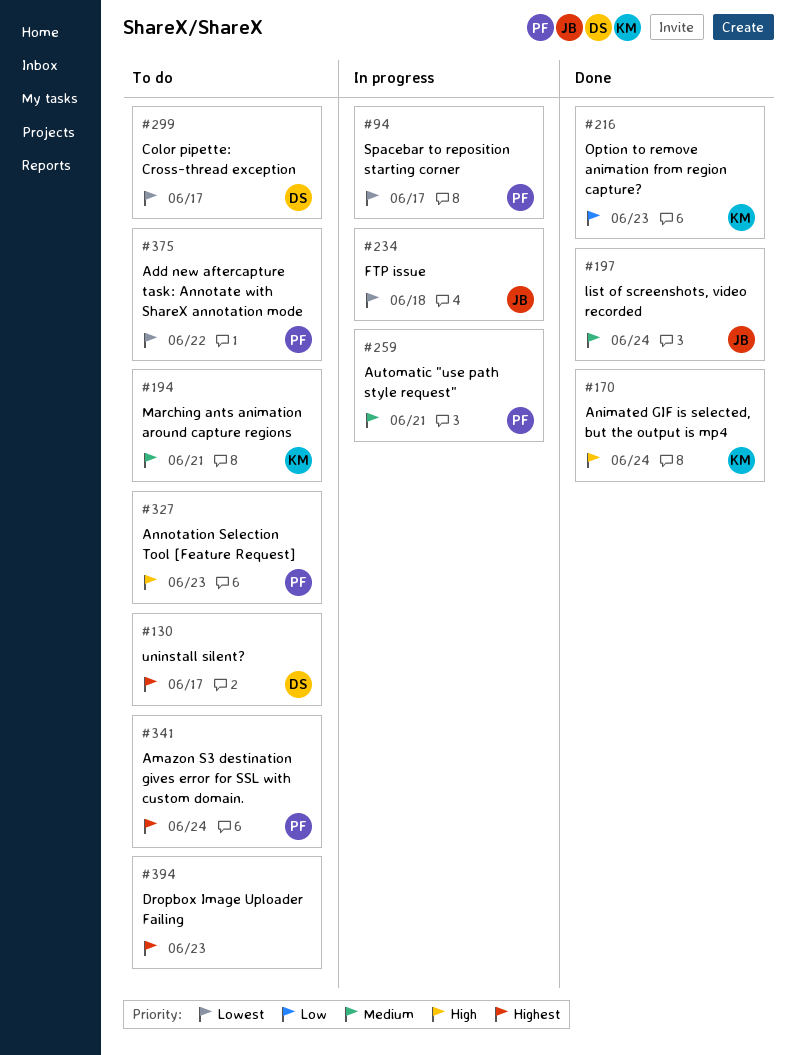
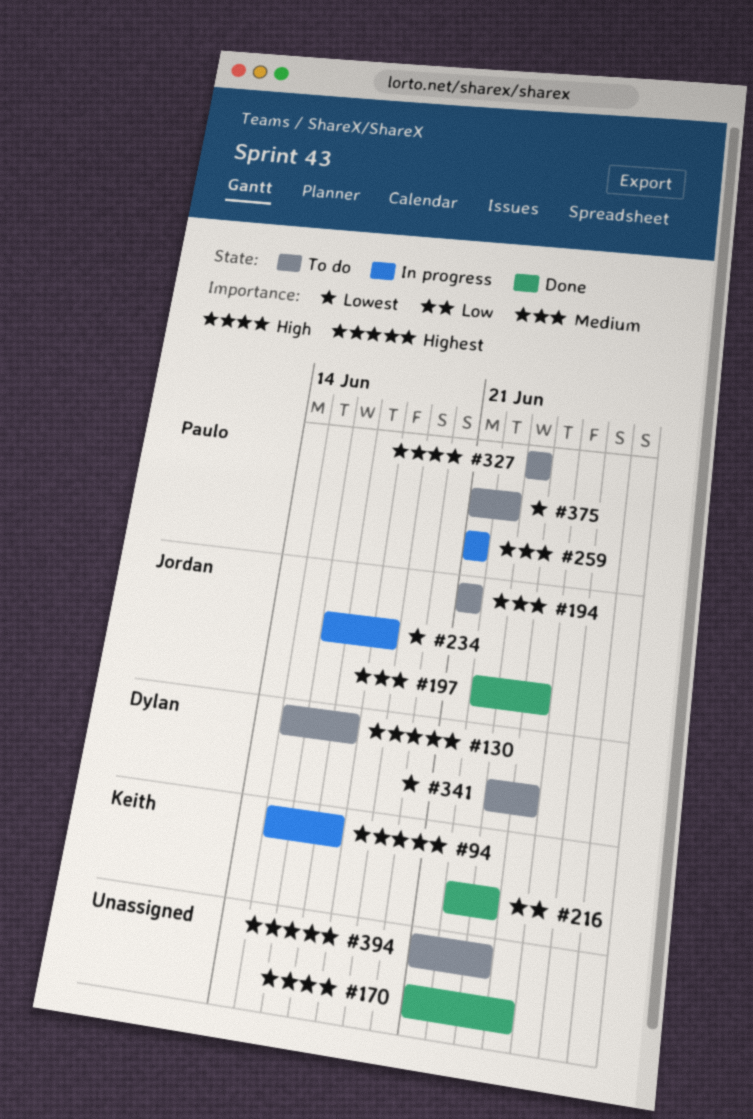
#94, owner: Paulo -> Keith
#94, priority: Lowest -> Highest
#170, owner: Keith -> none
#194, owner: Keith -> Jordan
#299: present -> none
#341, owner: Paulo -> Dylan
#341, priority: Highest -> Lowest

